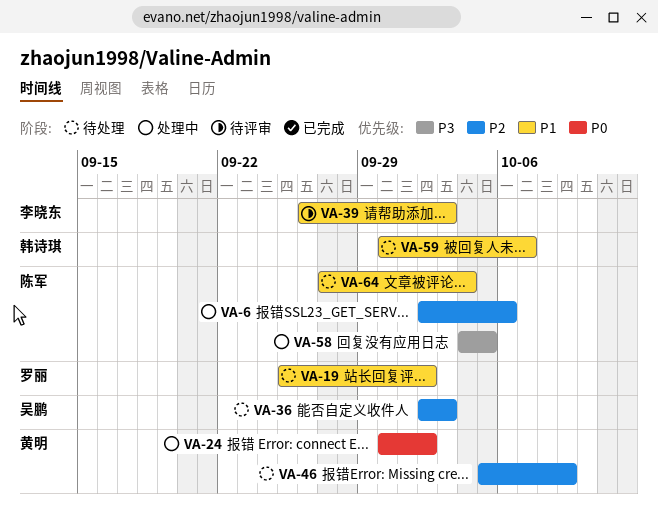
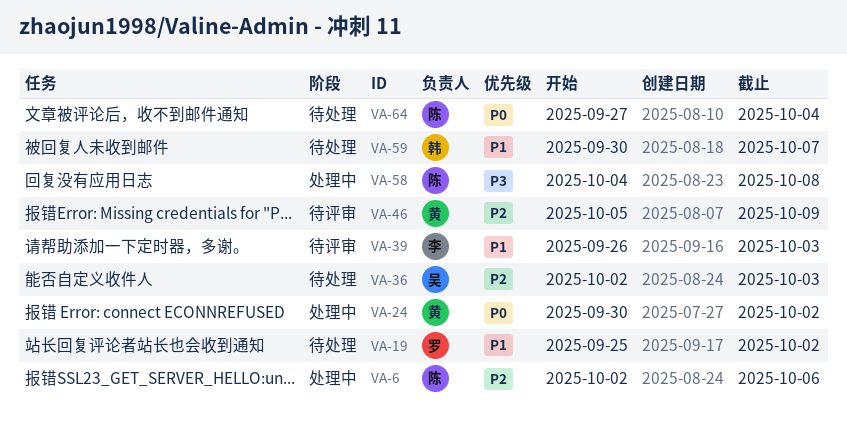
VA-46, status: 待处理 -> 待评审
VA-58, due: Oct 5 -> Oct 8
VA-64, priority: P1 -> P0

